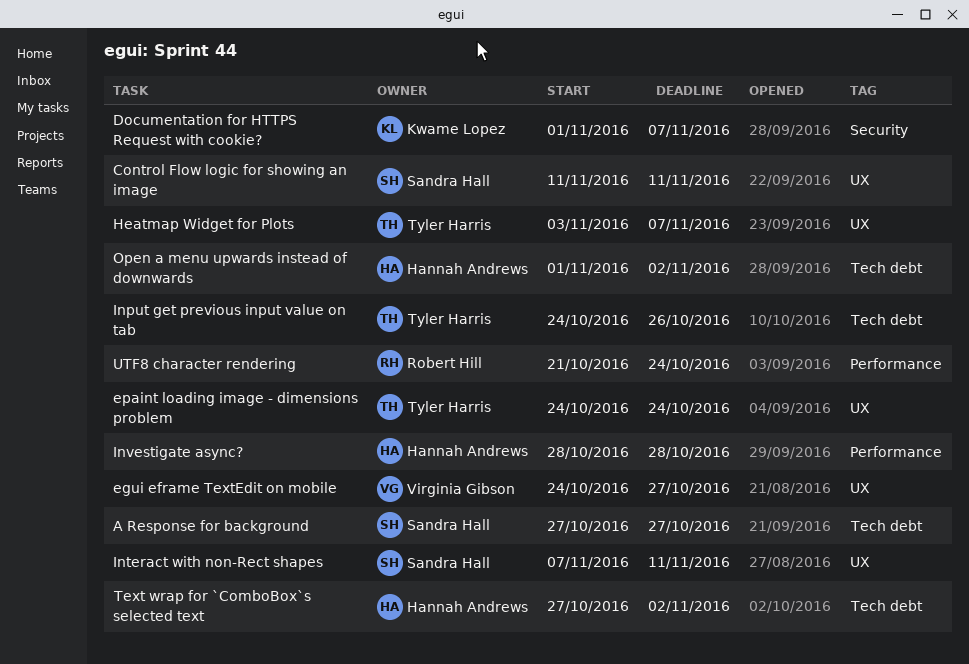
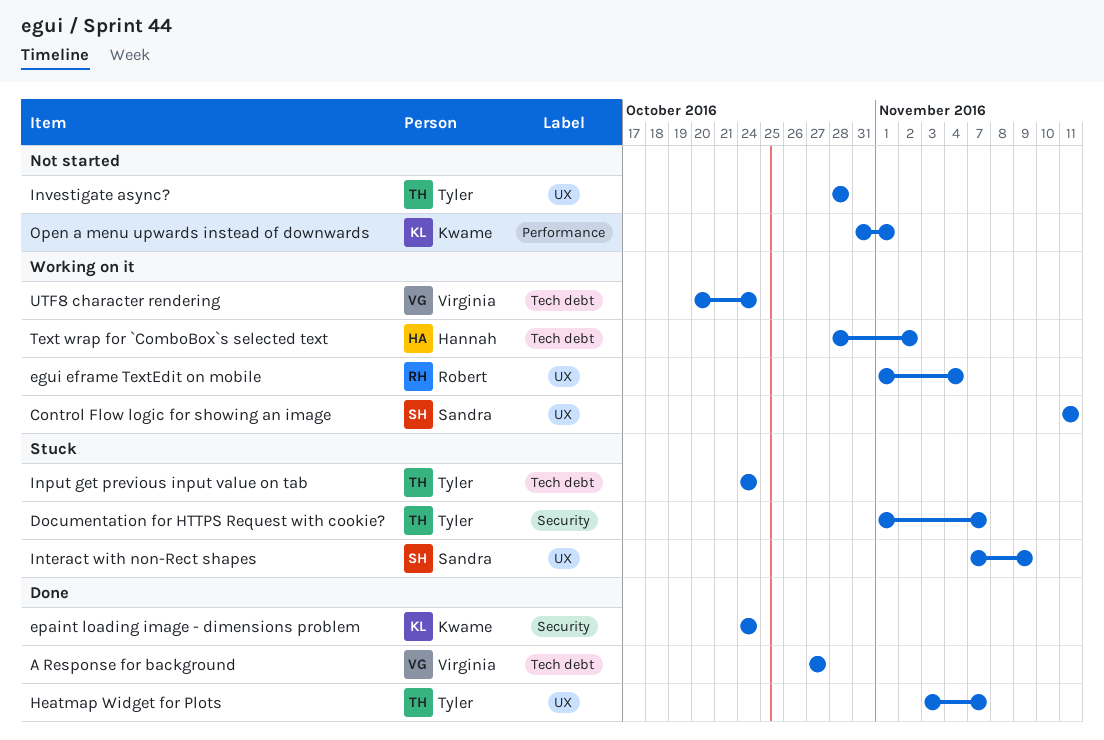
A Response for background, owner: Sandra Hall -> Virginia Gibson
Documentation for HTTPS Request with cookie?, owner: Kwame Lopez -> Tyler Harris
egui eframe TextEdit on mobile, owner: Virginia Gibson -> Robert Hill
egui eframe TextEdit on mobile, start: Oct 24 -> Nov 1
egui eframe TextEdit on mobile, due: Oct 27 -> Nov 4
epaint loading image - dimensions problem, owner: Tyler Harris -> Kwame Lopez
epaint loading image - dimensions problem, label: UX -> Security
Input get previous input value on tab, due: Oct 26 -> Oct 24
Interact with non-Rect shapes, due: Nov 11 -> Nov 9
Investigate async?, owner: Hannah Andrews -> Tyler Harris
Investigate async?, label: Performance -> UX
Open a menu upwards instead of downwards, owner: Hannah Andrews -> Kwame Lopez
Open a menu upwards instead of downwards, label: Tech debt -> Performance
Open a menu upwards instead of downwards, start: Nov 1 -> Oct 31
Open a menu upwards instead of downwards, due: Nov 2 -> Nov 1
Text wrap for `ComboBox`s selected text, start: Oct 27 -> Oct 28
UTF8 character rendering, owner: Robert Hill -> Virginia Gibson
UTF8 character rendering, label: Performance -> Tech debt
UTF8 character rendering, start: Oct 21 -> Oct 20

